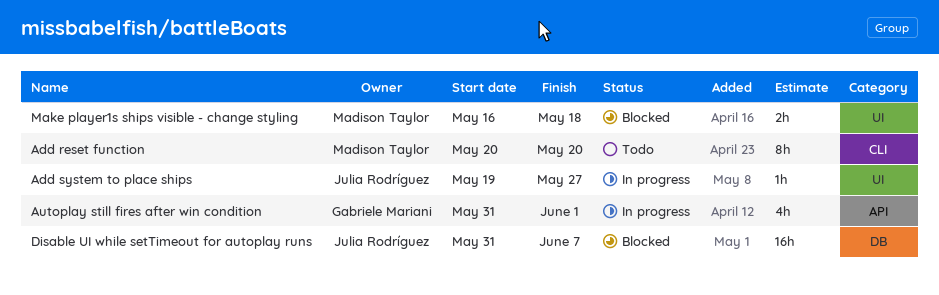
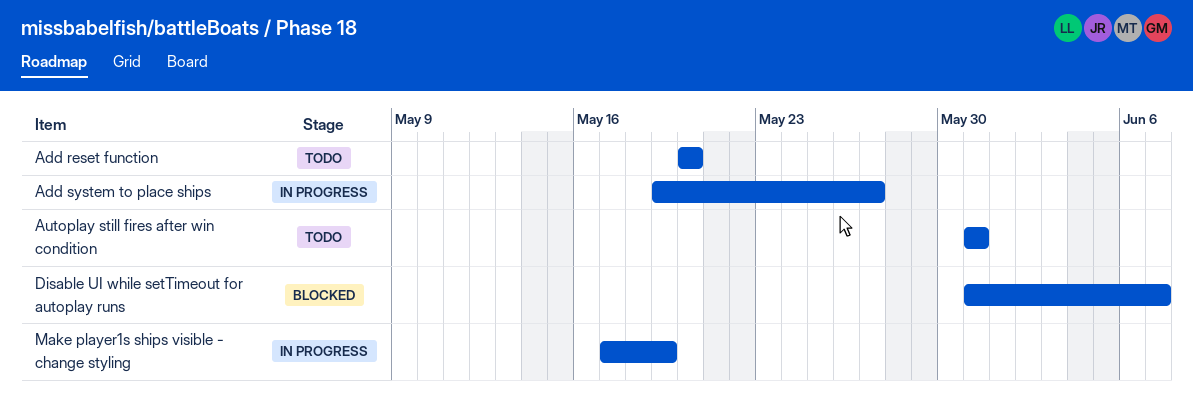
Autoplay still fires after win condition, status: In progress -> Todo
Autoplay still fires after win condition, due: Jun 1 -> May 31
Make player1s ships visible - change styling, status: Blocked -> In progress
Make player1s ships visible - change styling, start: May 16 -> May 17
Make player1s ships visible - change styling, due: May 18 -> May 19

